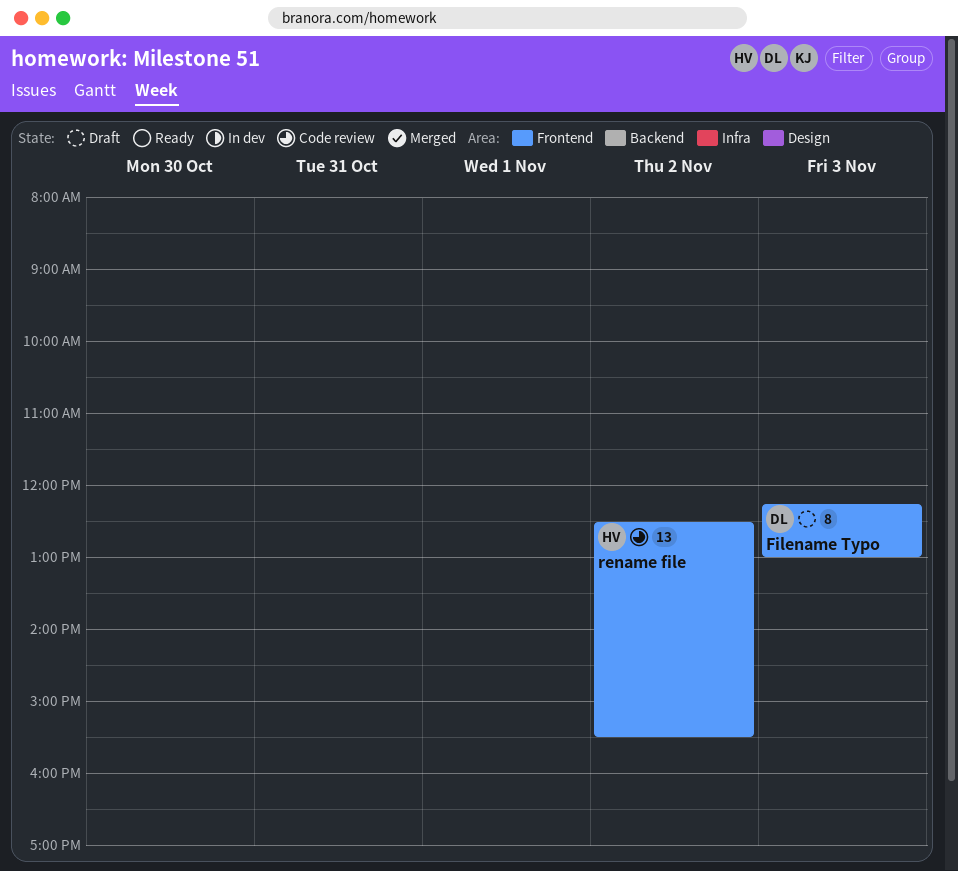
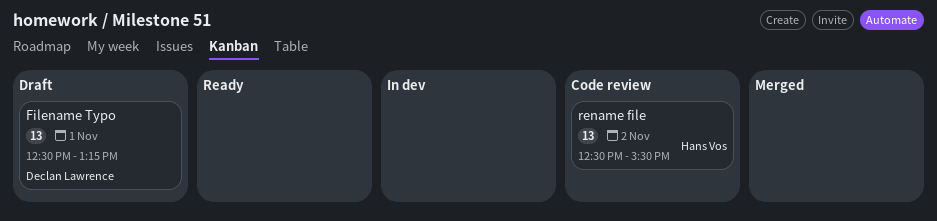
Filename Typo, estimate: 8 -> 13
Filename Typo, day: Nov 3 -> Nov 1
Filename Typo, begins: 12:15 -> 12:30
Filename Typo, ends: 13:00 -> 13:15

